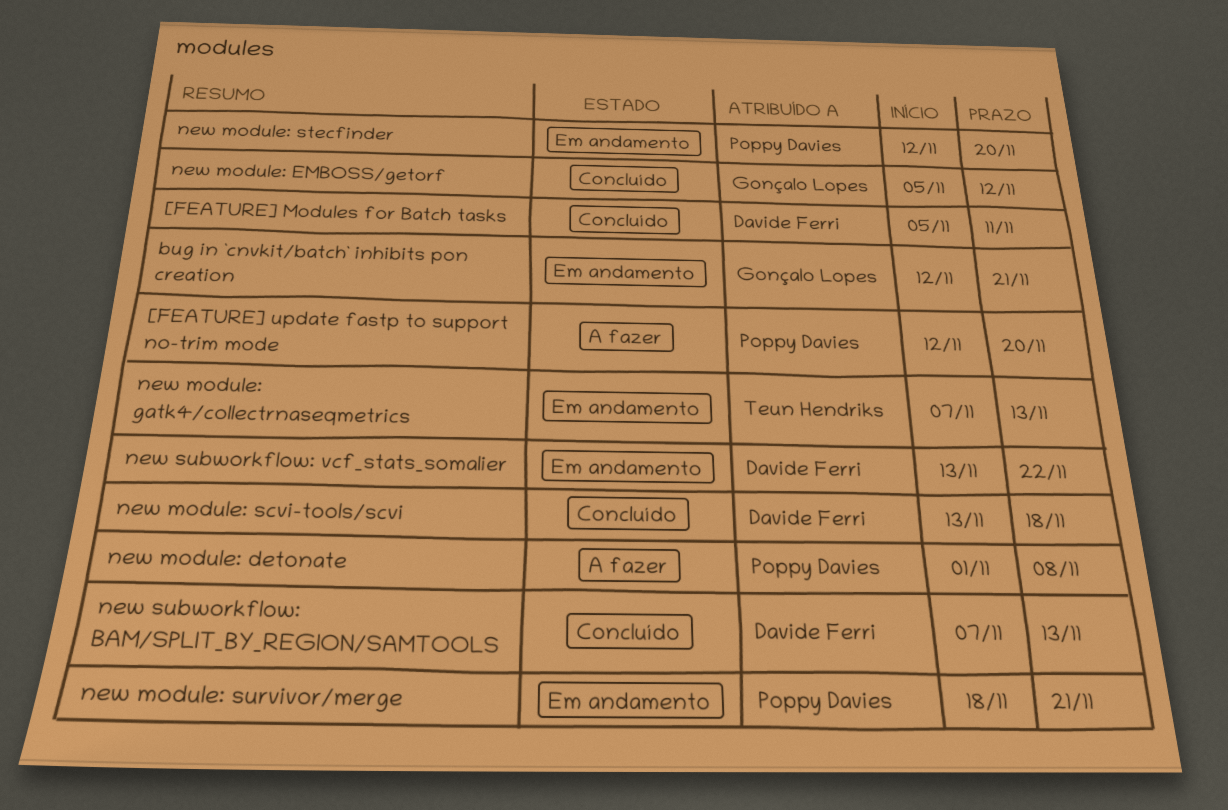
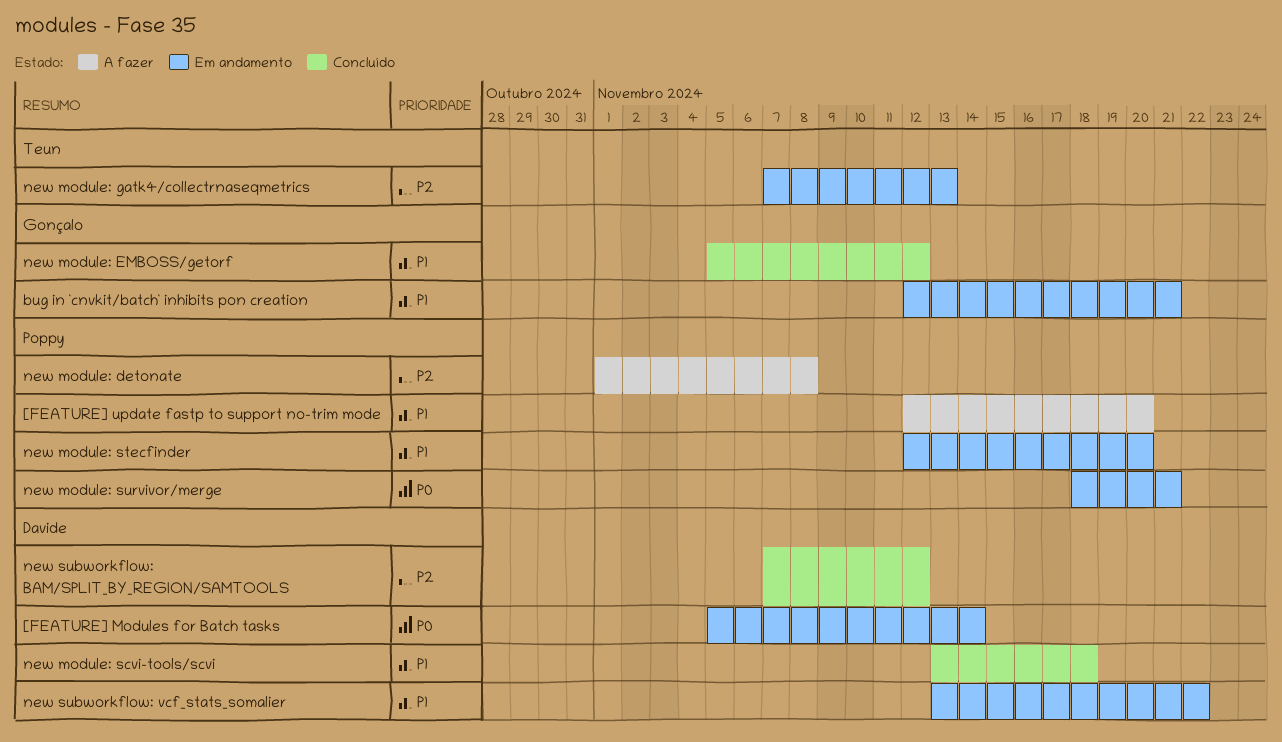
[FEATURE] Modules for Batch tasks, status: Concluído -> Em andamento
[FEATURE] Modules for Batch tasks, due: Nov 11 -> Nov 14
new subworkflow: BAM/SPLIT_BY_REGION/SAMTOOLS, due: Nov 13 -> Nov 12

